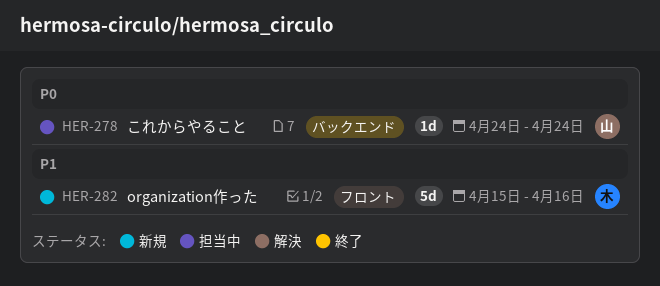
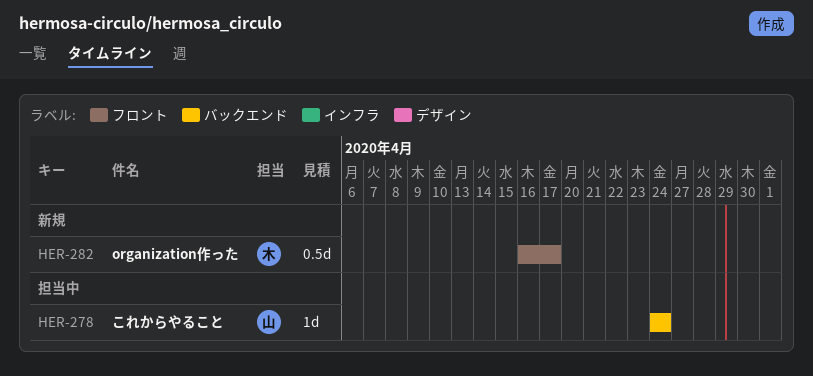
HER-282, estimate: 5d -> 0.5d
HER-282, start: Apr 15 -> Apr 16
HER-282, due: Apr 16 -> Apr 17

